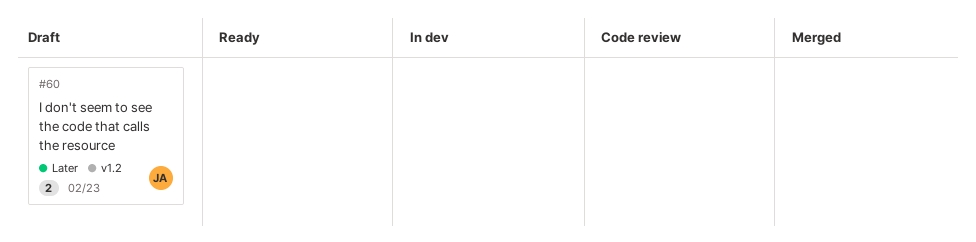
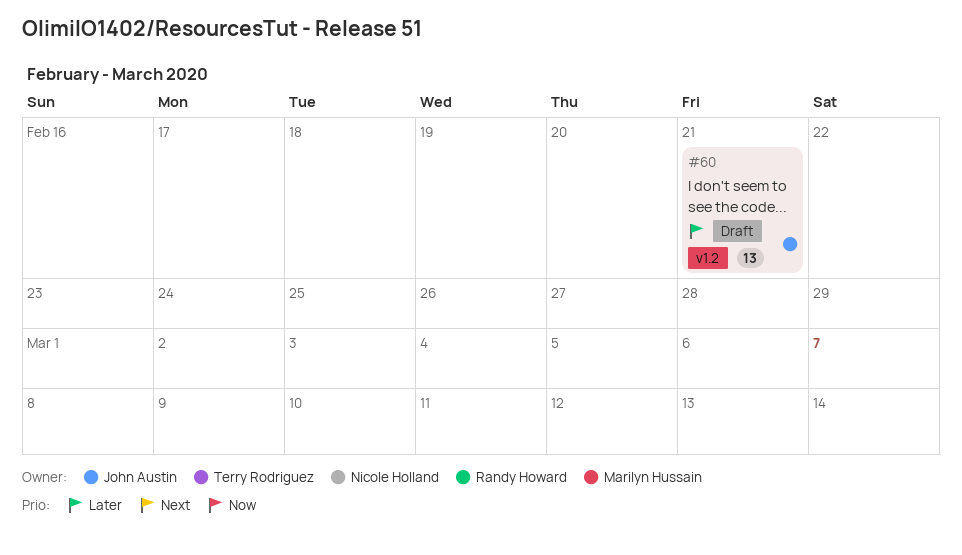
#60, estimate: 2 -> 13
#60, due: Feb 23 -> Feb 21

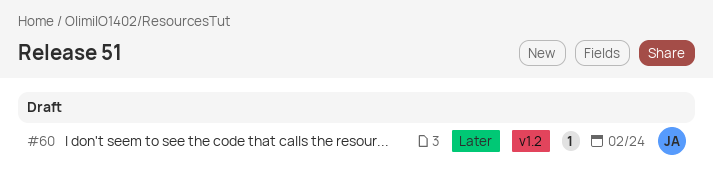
#60, estimate: 13 -> 1
#60, due: Feb 21 -> Feb 24

